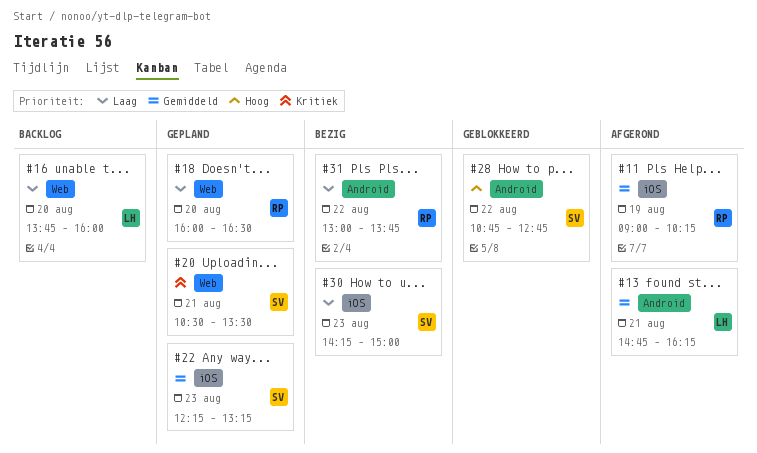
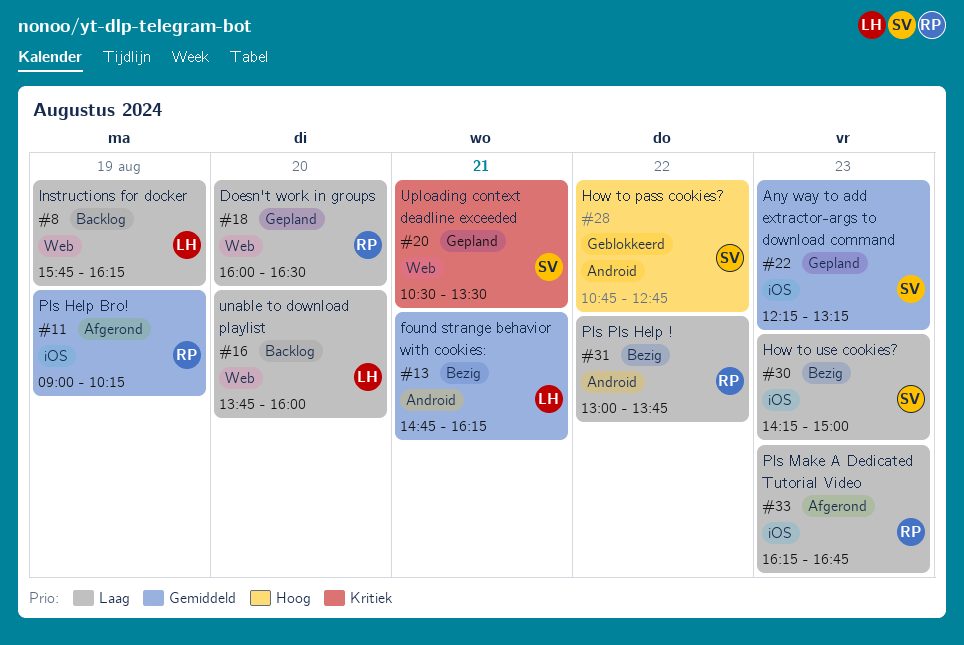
#8: none -> present
#13, status: Afgerond -> Bezig
#33: none -> present

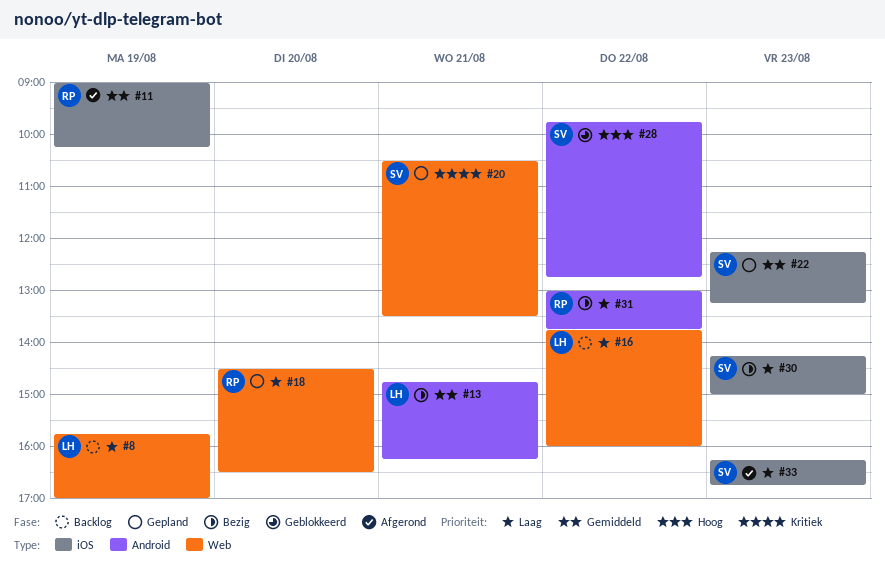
#8, ends: 16:15 -> 17:00
#16, day: Aug 20 -> Aug 22
#18, begins: 16:00 -> 14:30
#28, begins: 10:45 -> 09:45
#33, owner: RP -> SV

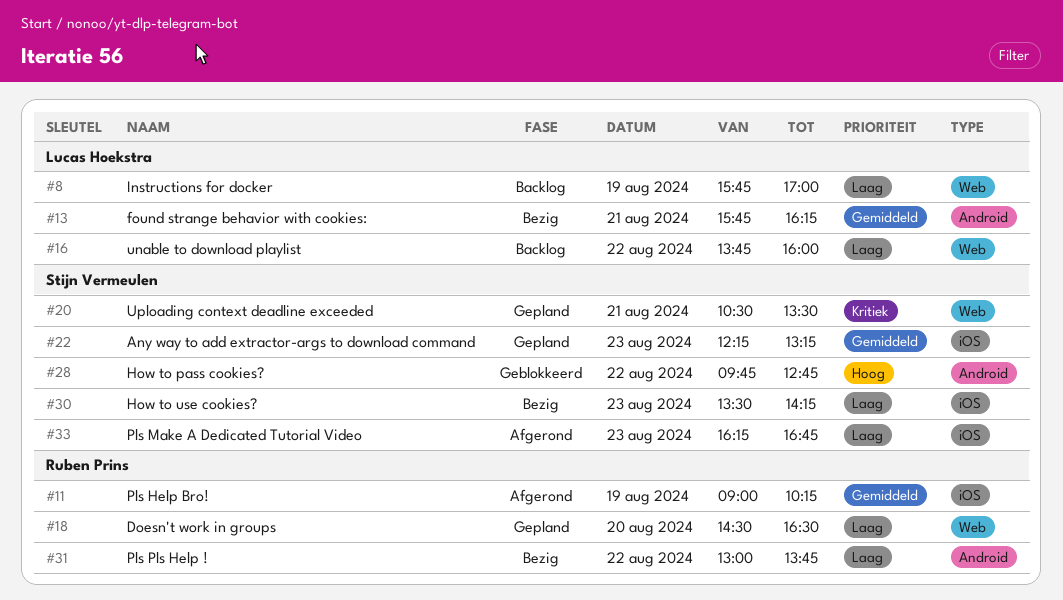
#13, begins: 14:45 -> 15:45
#30, begins: 14:15 -> 13:30
#30, ends: 15:00 -> 14:15

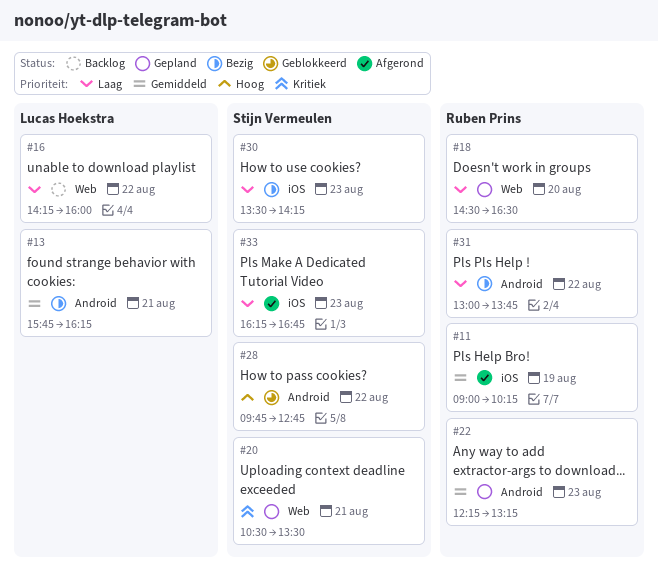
#8: present -> none
#16, begins: 13:45 -> 14:15
#22, owner: Stijn Vermeulen -> Ruben Prins
#22, label: iOS -> Android

